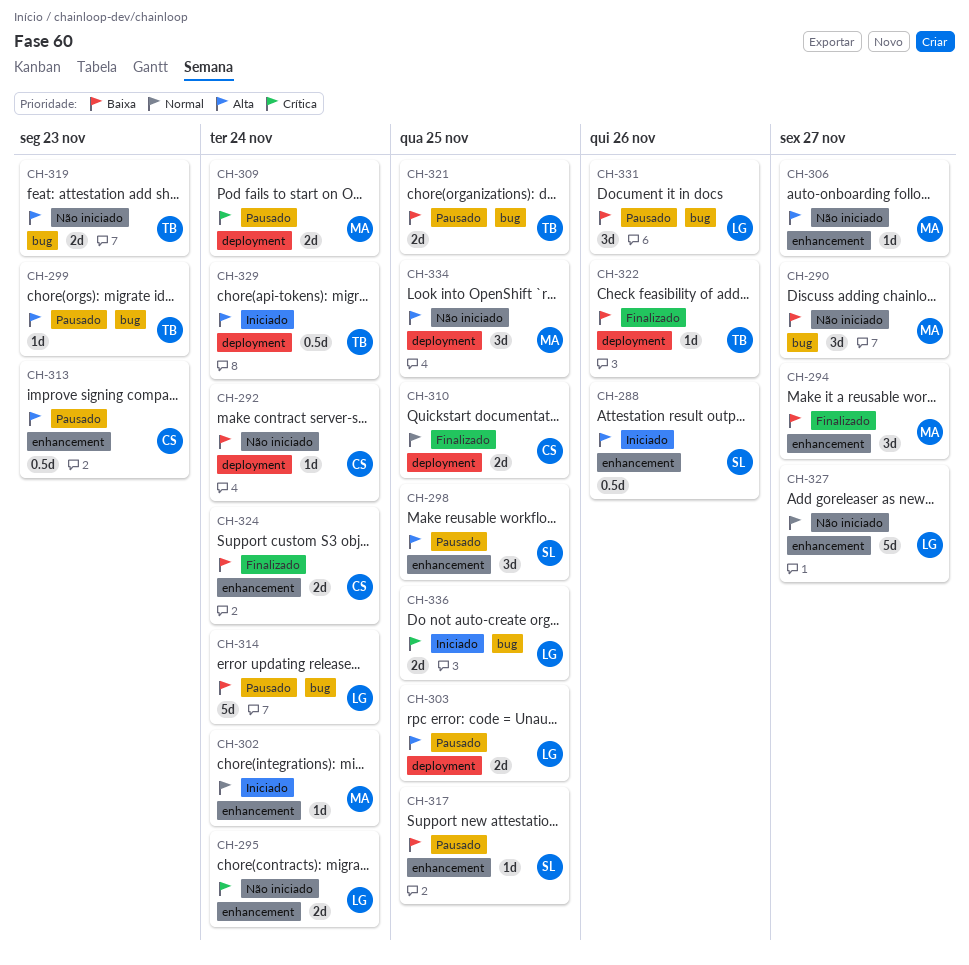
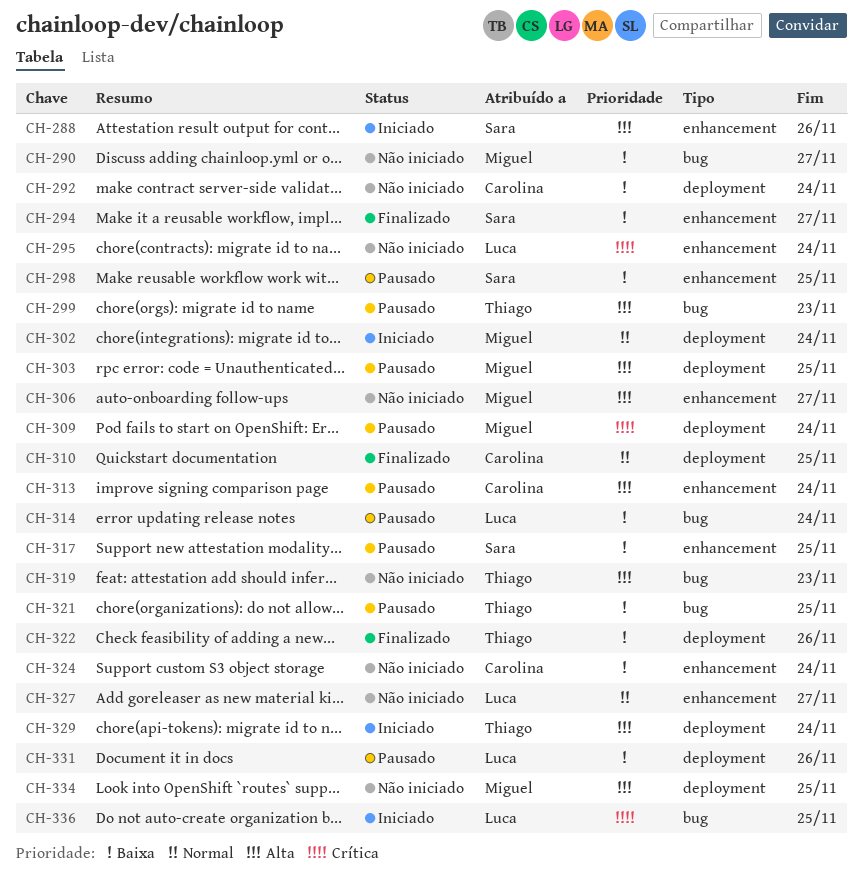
CH-294, owner: Miguel -> Sara
CH-298, priority: Alta -> Baixa
CH-302, label: enhancement -> deployment
CH-303, owner: Luca -> Miguel
CH-313, due: Nov 23 -> Nov 24
CH-324, status: Finalizado -> Não iniciado
CH-331, label: bug -> deployment

